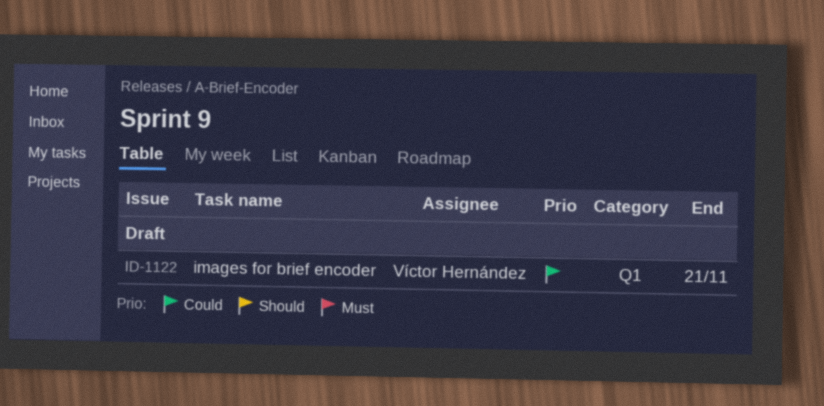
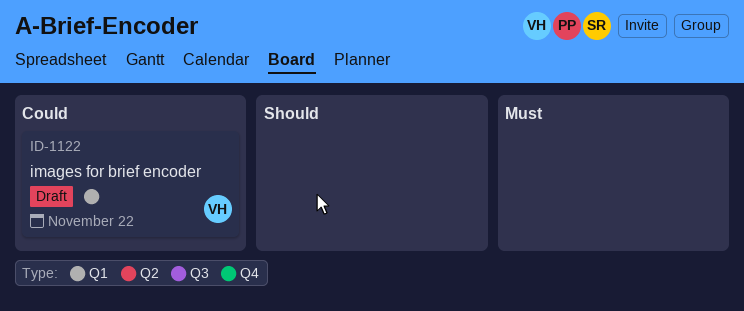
ID-1122, due: Nov 21 -> Nov 22

